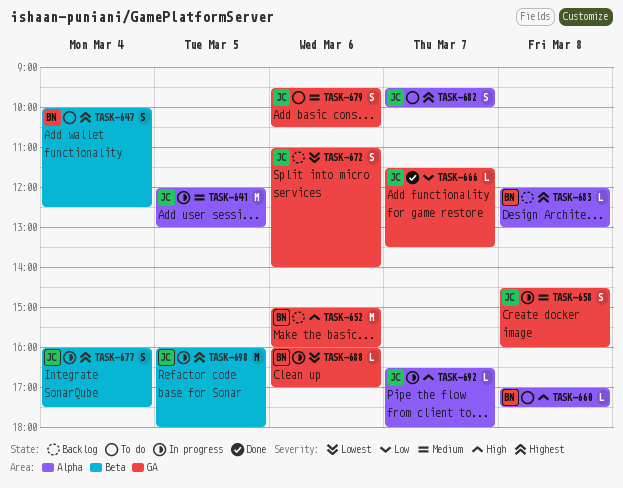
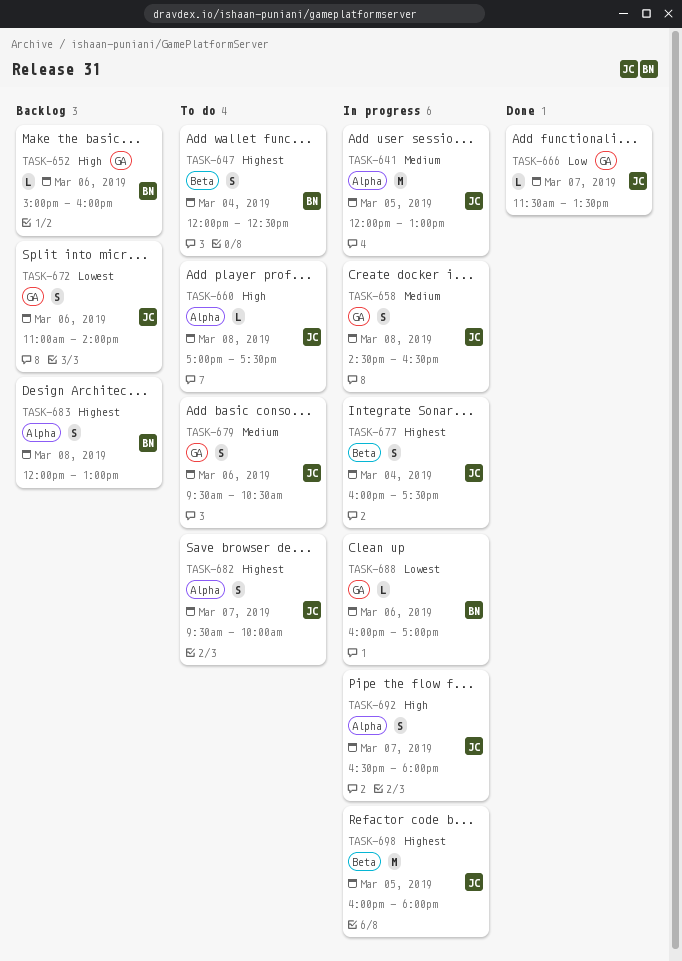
TASK-647, begins: 10:00 -> 12:00
TASK-652, estimate: M -> L
TASK-658, ends: 16:00 -> 16:30
TASK-660, owner: BN -> JC
TASK-683, estimate: L -> S
TASK-692, estimate: L -> S

